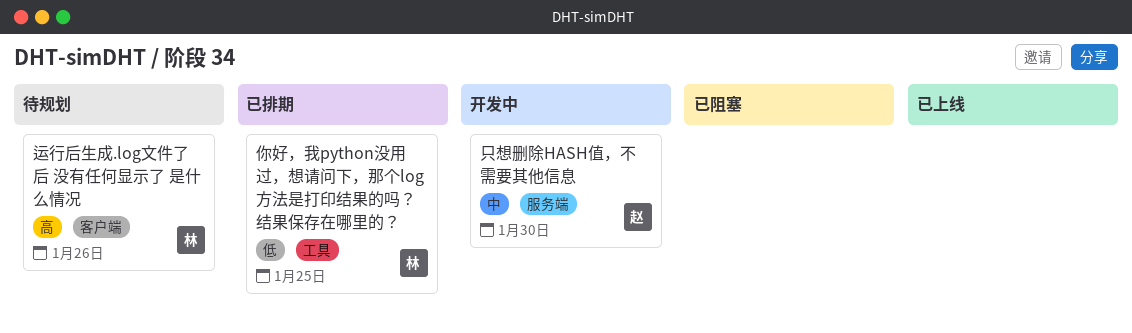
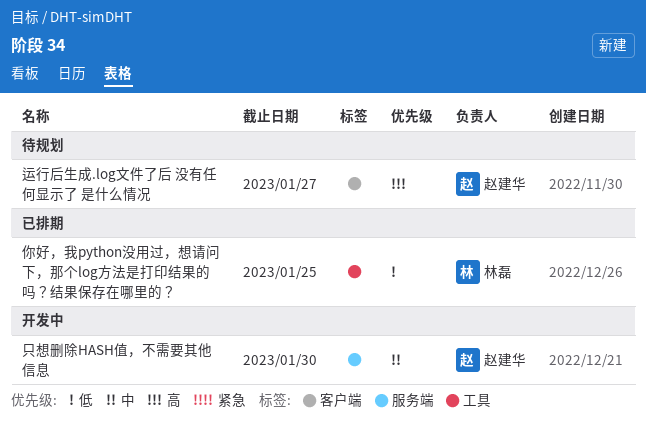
运行后生成.log文件了后 没有任何显示了 是什么情况, owner: 林磊 -> 赵建华
运行后生成.log文件了后 没有任何显示了 是什么情况, due: Jan 26 -> Jan 27

